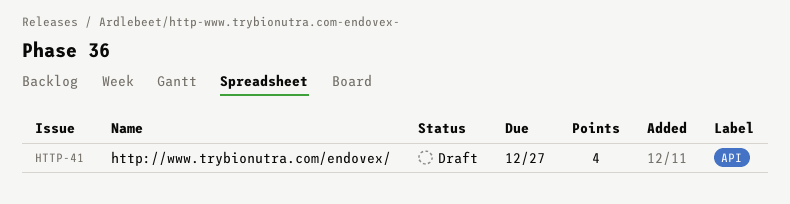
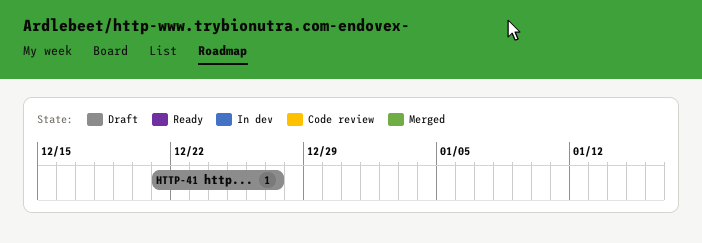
HTTP-41, estimate: 4 -> 1

